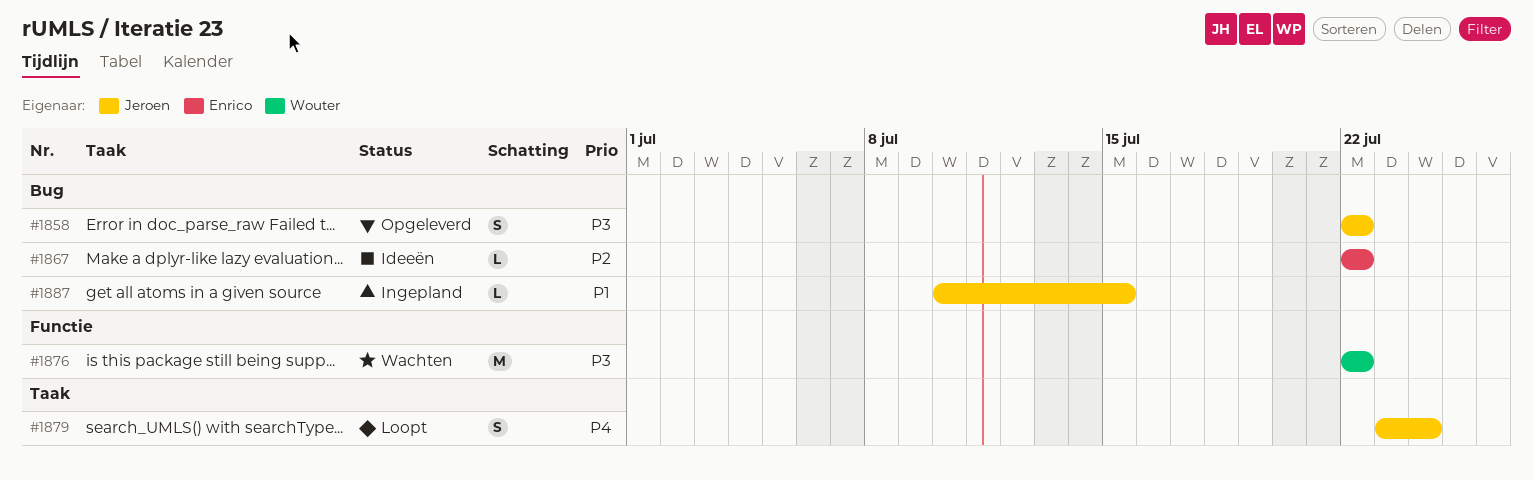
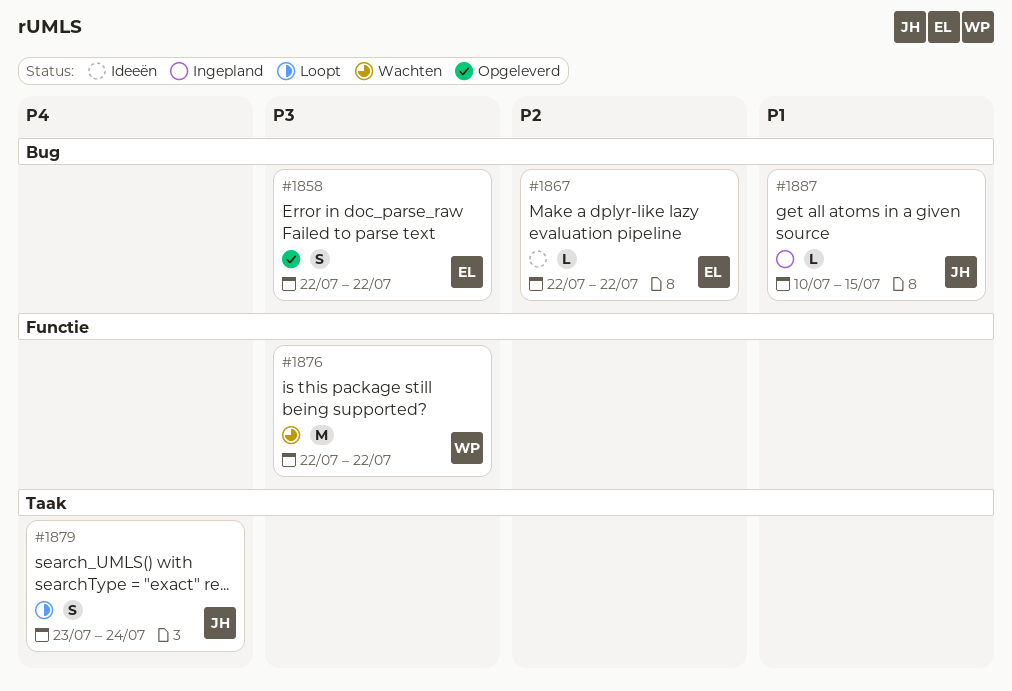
#1858, owner: Jeroen -> Enrico

